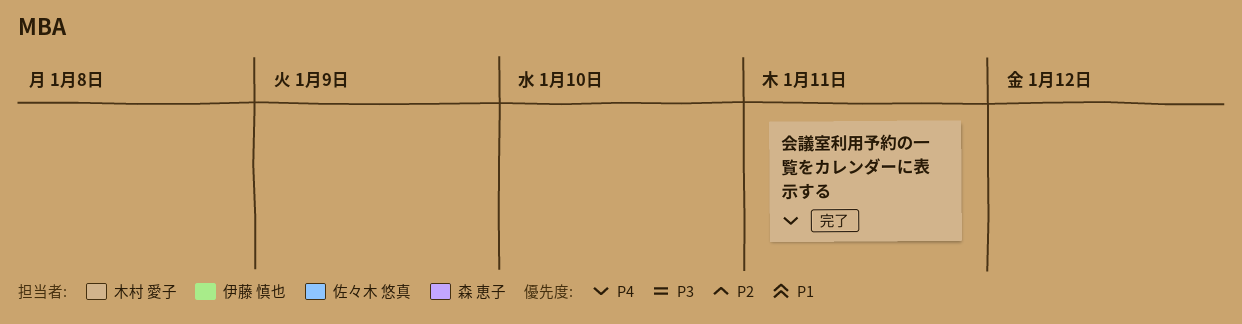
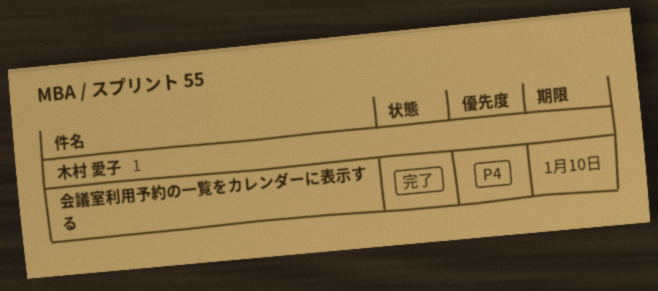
会議室利用予約の一覧をカレンダーに表示する, due: Jan 11 -> Jan 10

